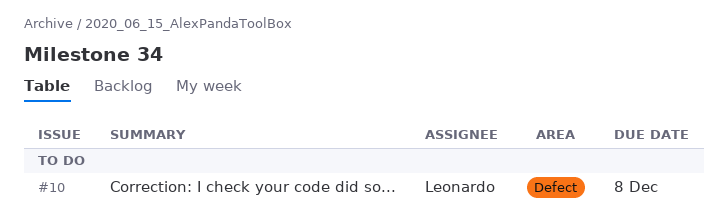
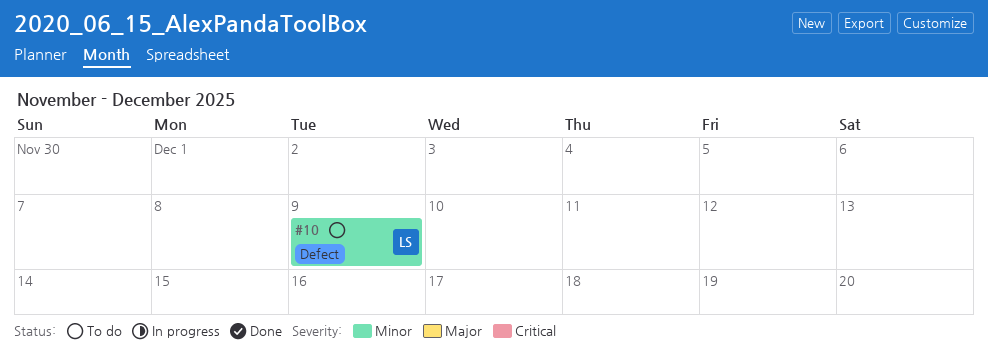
#10, due: Dec 8 -> Dec 9

